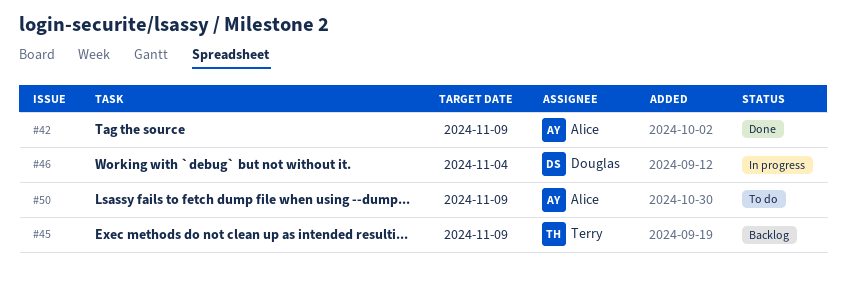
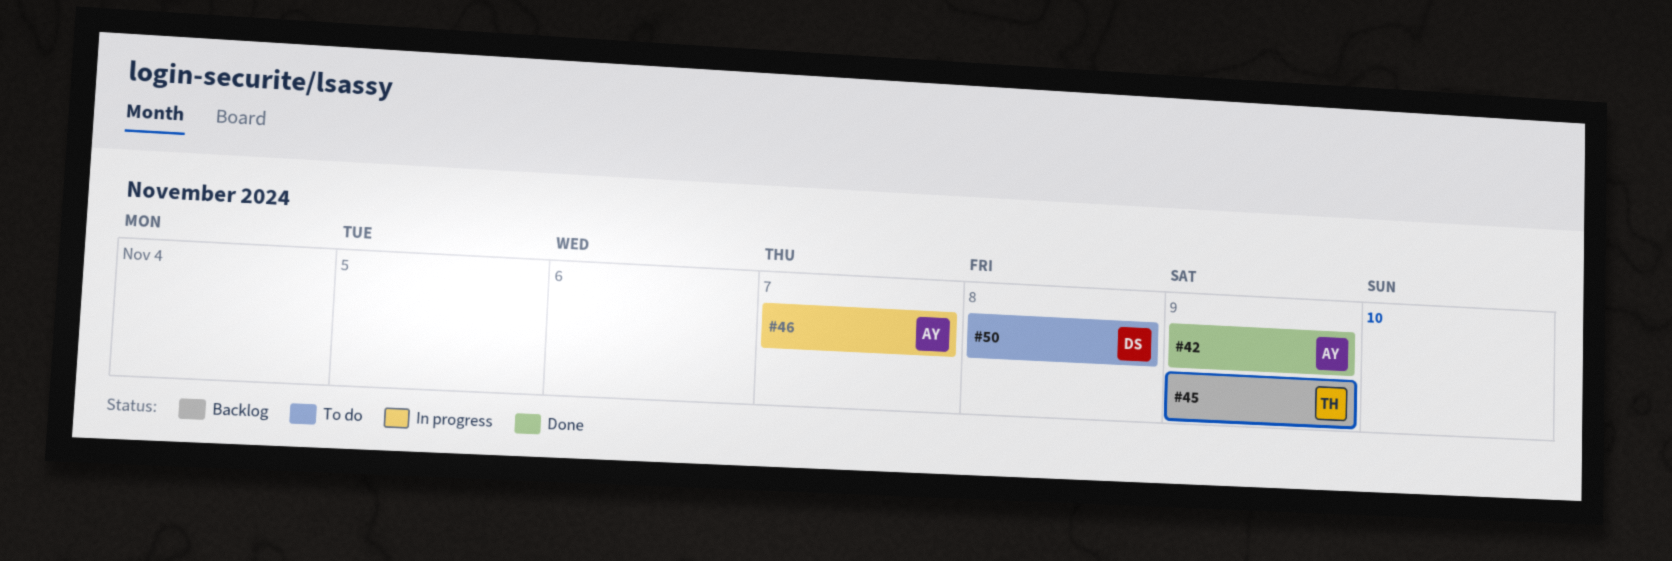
#46, owner: Douglas -> Alice
#46, due: Nov 4 -> Nov 7
#50, owner: Alice -> Douglas
#50, due: Nov 9 -> Nov 8

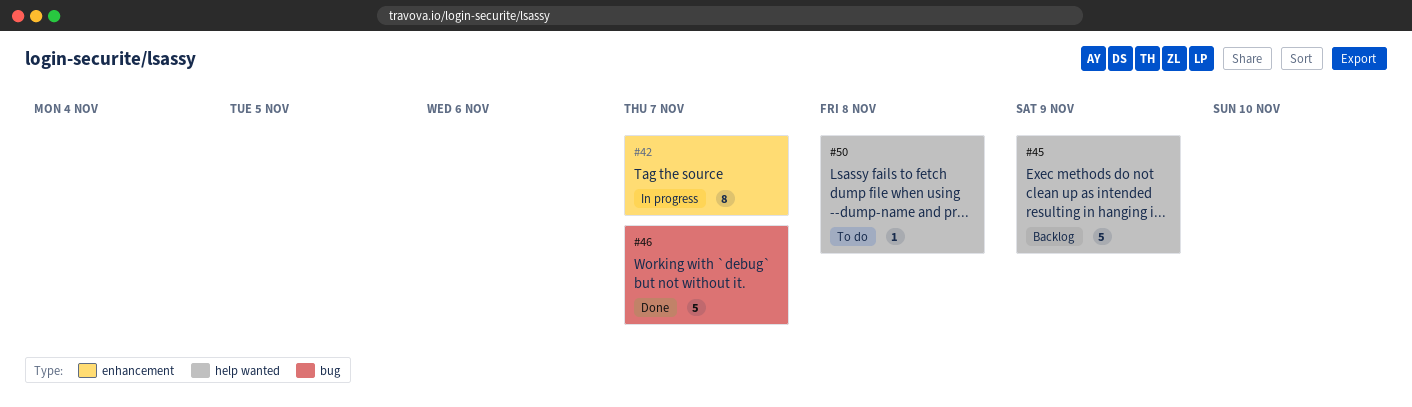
#42, status: Done -> In progress
#42, due: Nov 9 -> Nov 7
#46, status: In progress -> Done

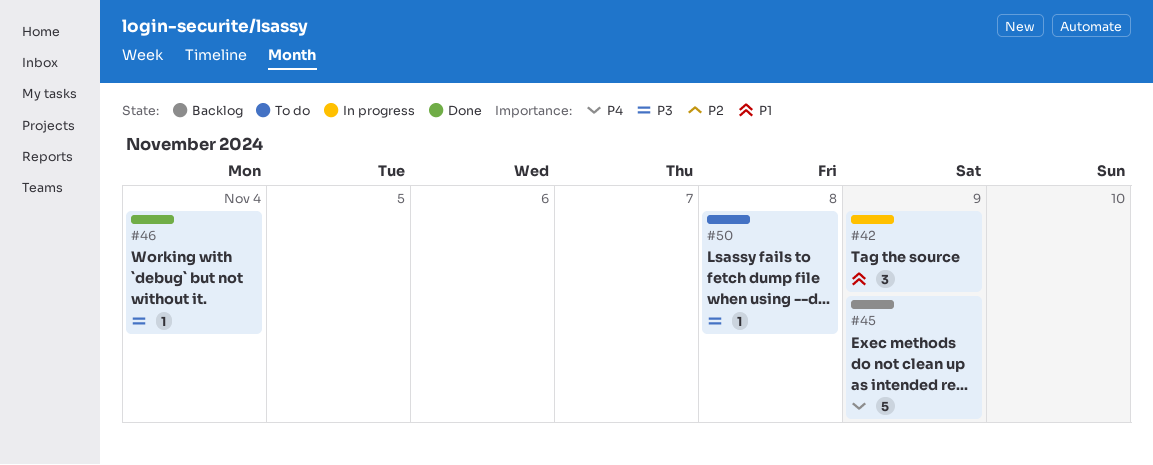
#42, estimate: 8 -> 3
#42, due: Nov 7 -> Nov 9
#46, estimate: 5 -> 1
#46, due: Nov 7 -> Nov 4

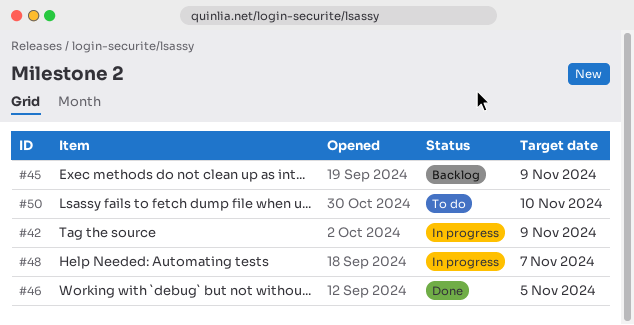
#46, due: Nov 4 -> Nov 5
#48: none -> present
#50, due: Nov 8 -> Nov 10

